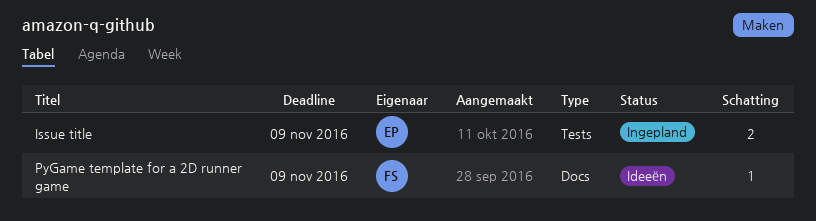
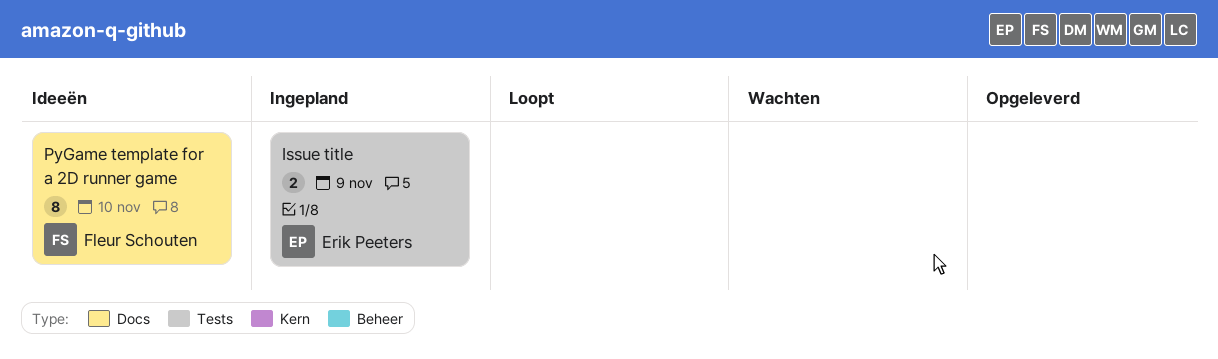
PyGame template for a 2D runner game, estimate: 1 -> 8
PyGame template for a 2D runner game, due: Nov 9 -> Nov 10

